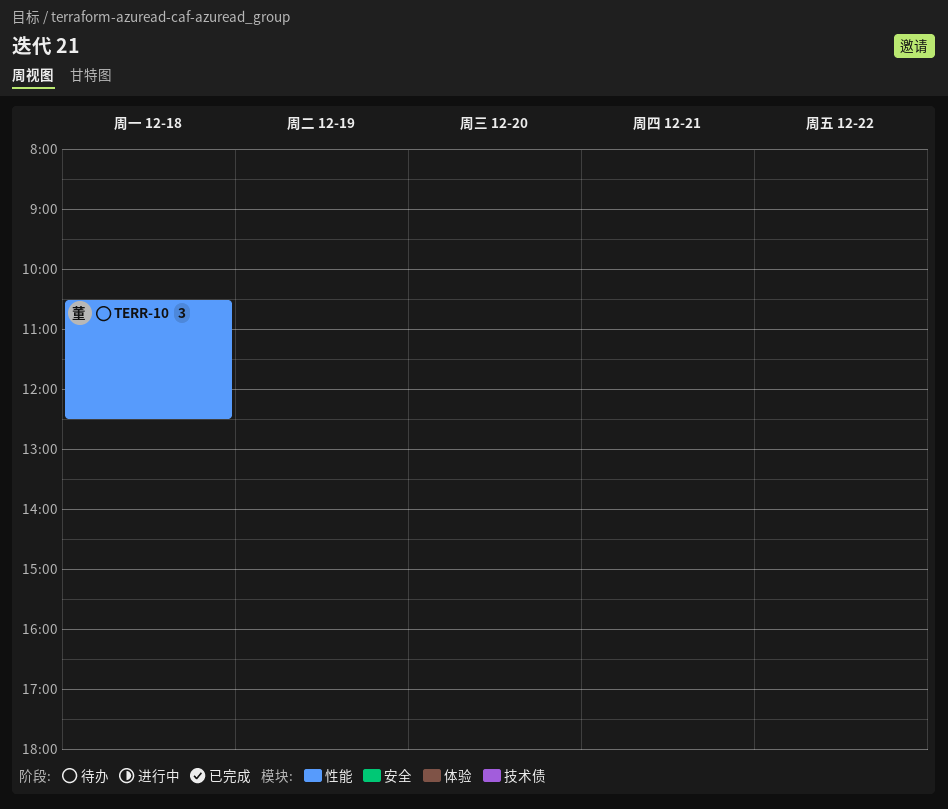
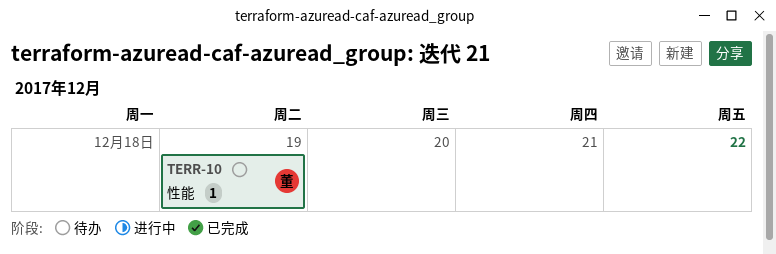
TERR-10, estimate: 3 -> 1
TERR-10, day: Dec 18 -> Dec 19

